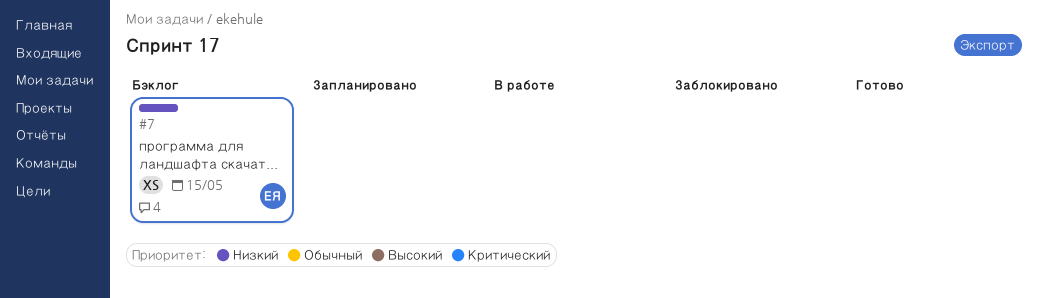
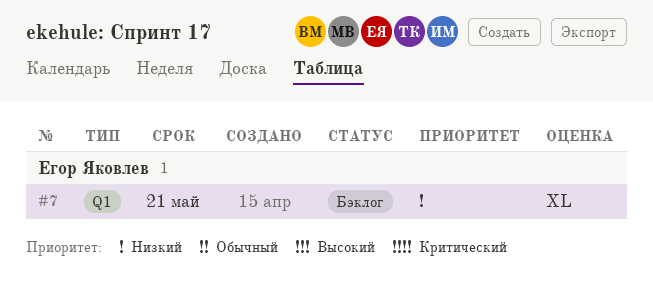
#7, estimate: XS -> XL
#7, due: May 15 -> May 21

